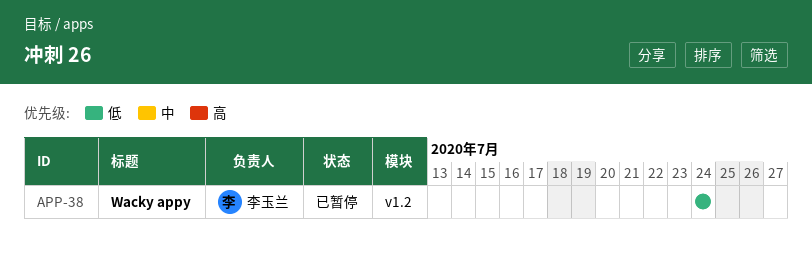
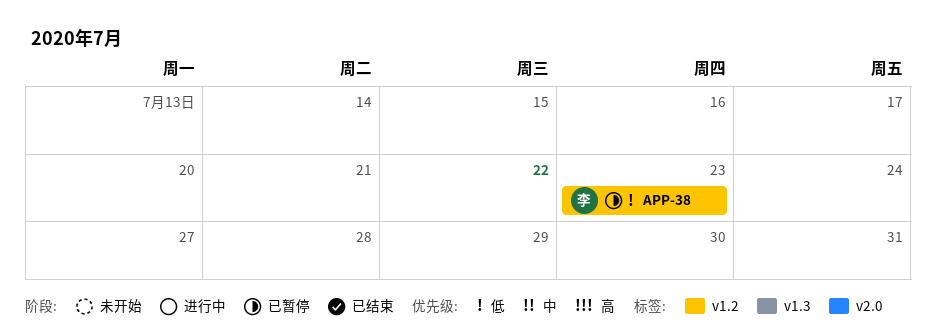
APP-38, start: Jul 24 -> Jul 23
APP-38, due: Jul 24 -> Jul 23

